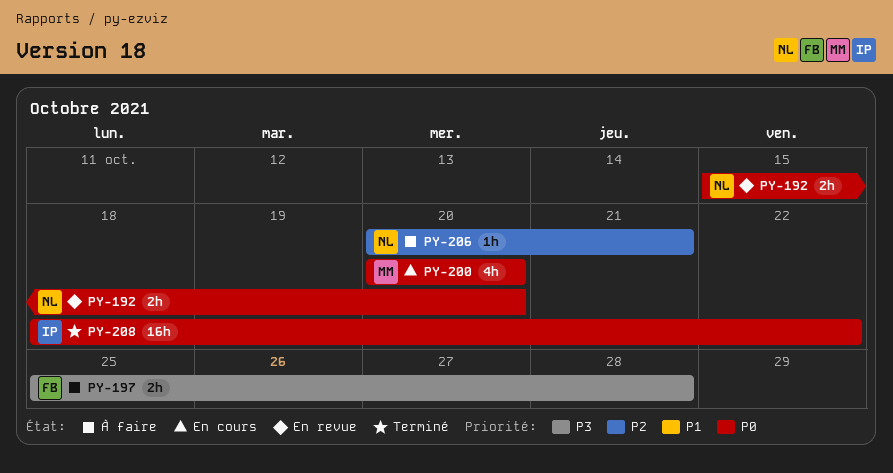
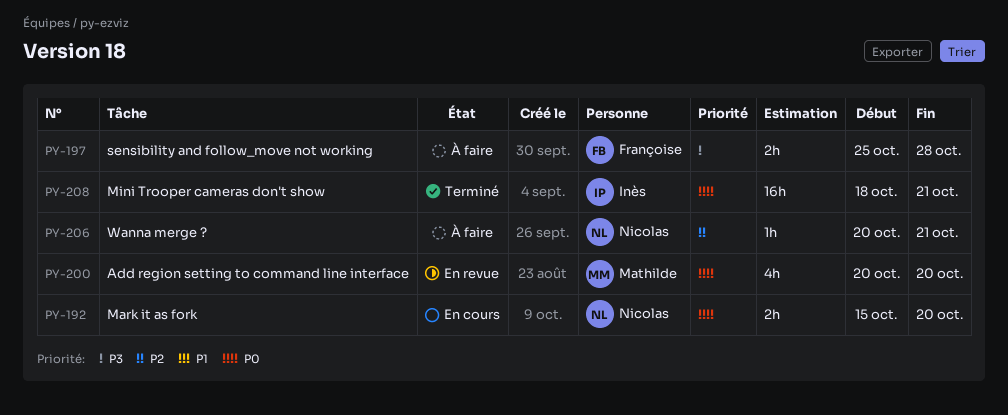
PY-192, status: En revue -> En cours
PY-200, status: En cours -> En revue
PY-208, due: Oct 22 -> Oct 21

